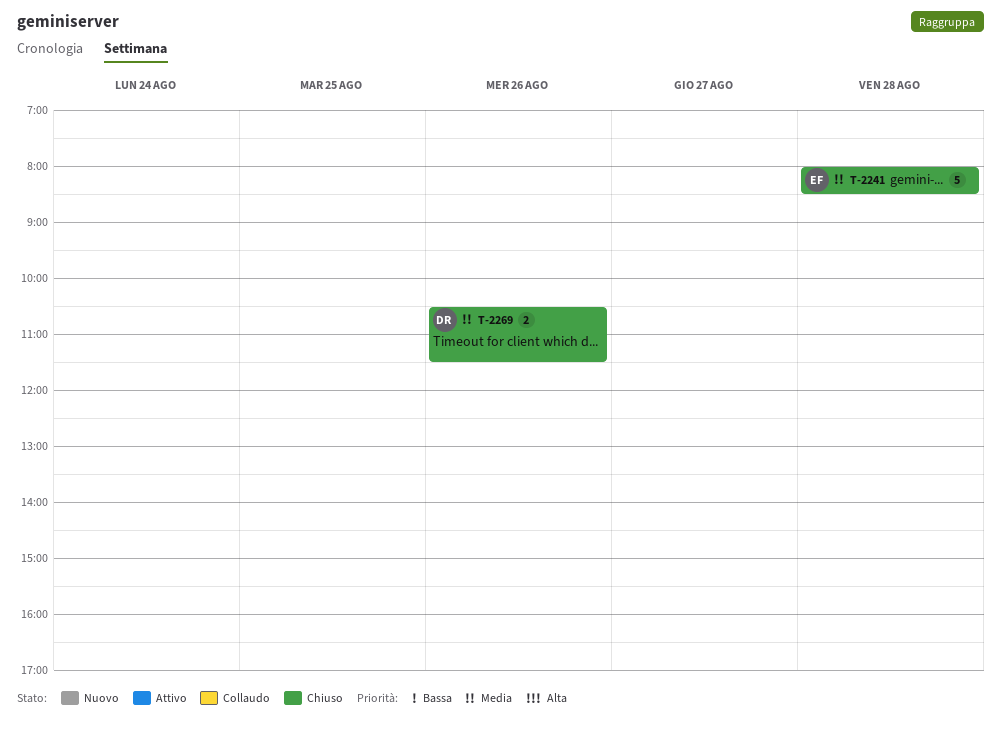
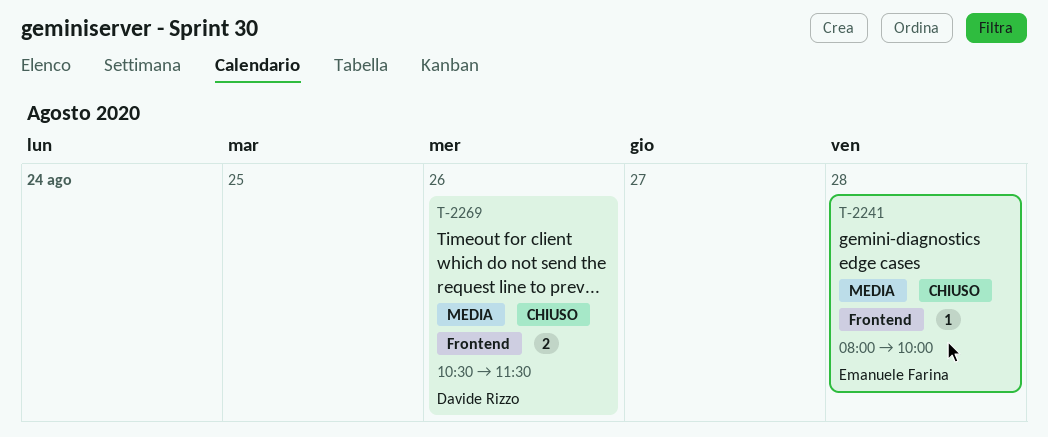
T-2241, estimate: 5 -> 1
T-2241, ends: 08:30 -> 10:00

